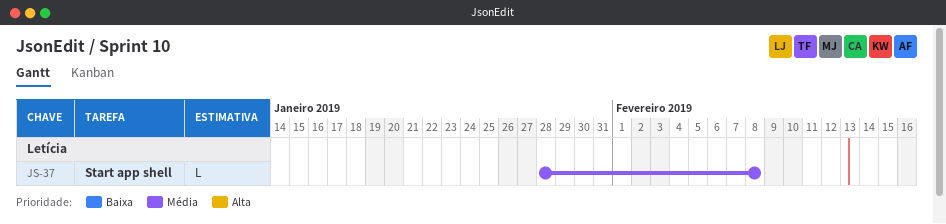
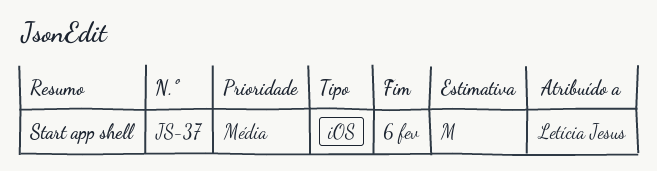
JS-37, estimate: L -> M
JS-37, due: Feb 8 -> Feb 6

